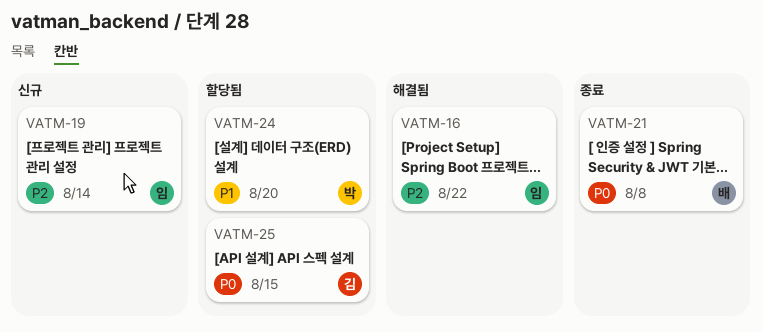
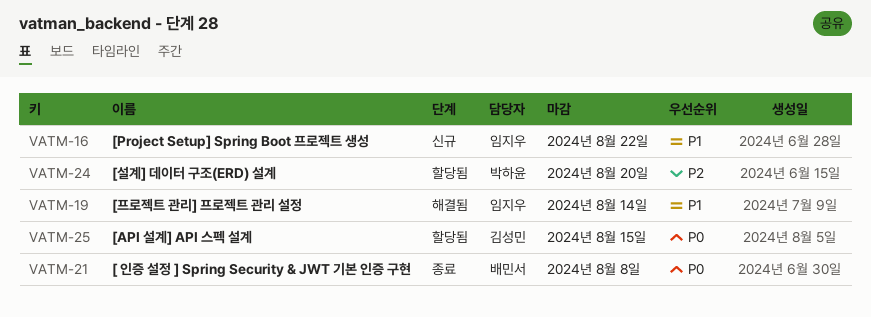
VATM-16, status: 해결됨 -> 신규
VATM-16, priority: P2 -> P1
VATM-19, status: 신규 -> 해결됨
VATM-19, priority: P2 -> P1
VATM-24, priority: P1 -> P2

